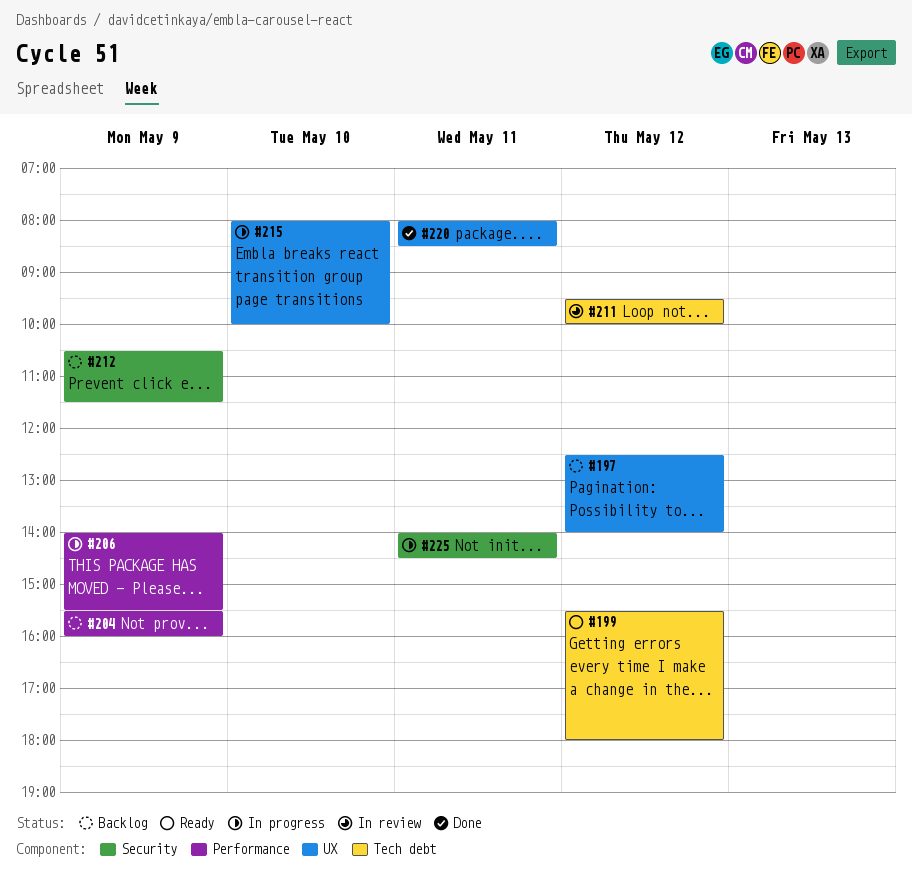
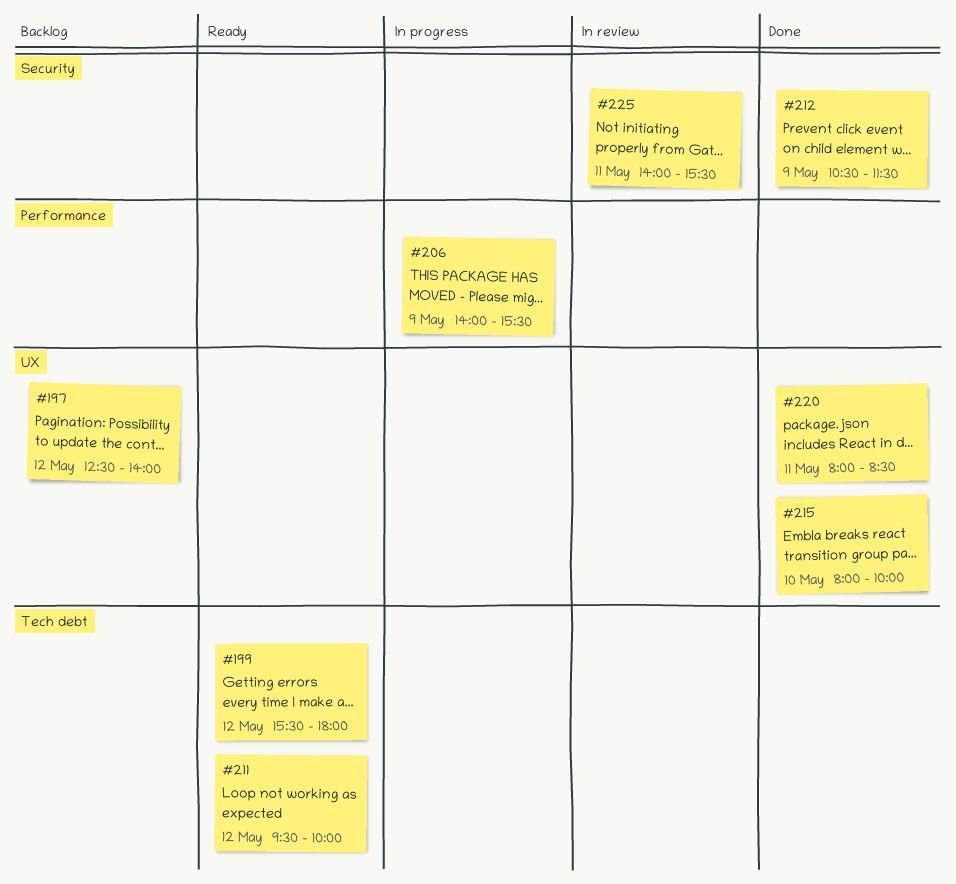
#204: present -> none
#211, status: In review -> Ready
#212, status: Backlog -> Done
#215, status: In progress -> Done
#225, status: In progress -> In review
#225, ends: 14:30 -> 15:30

